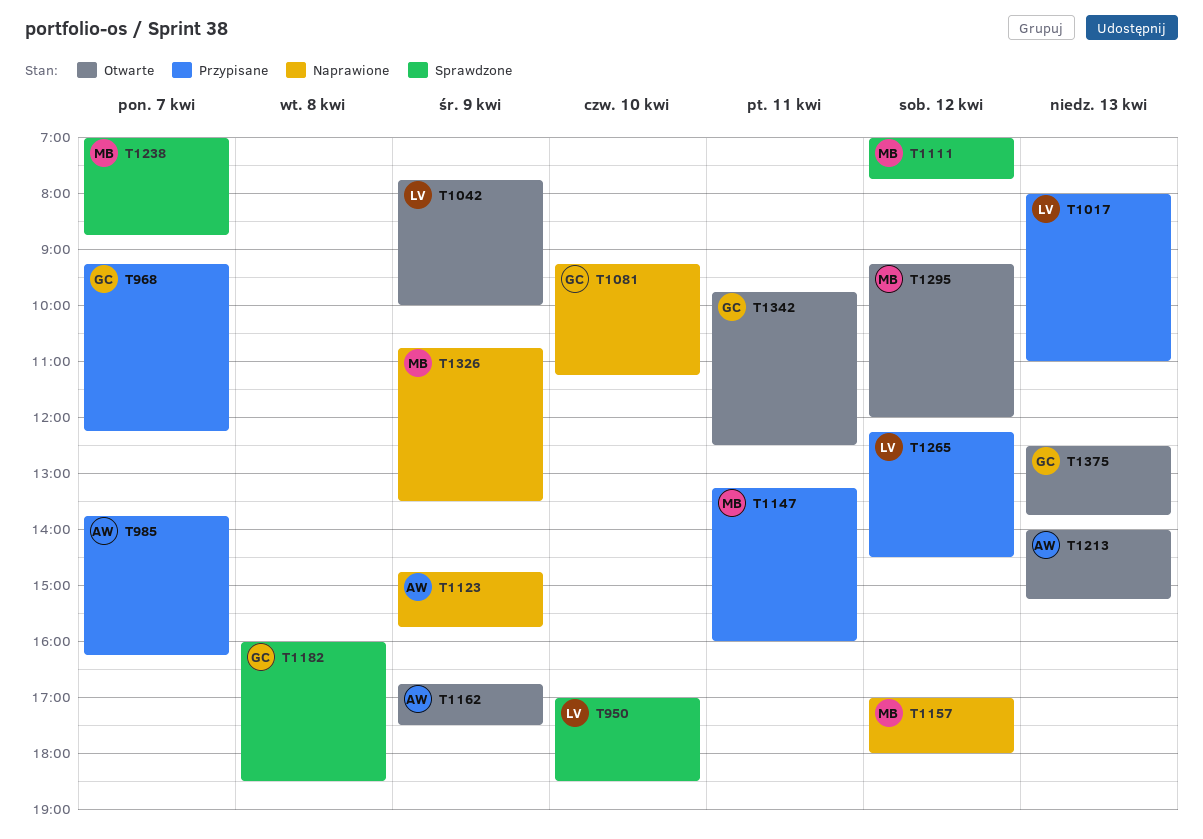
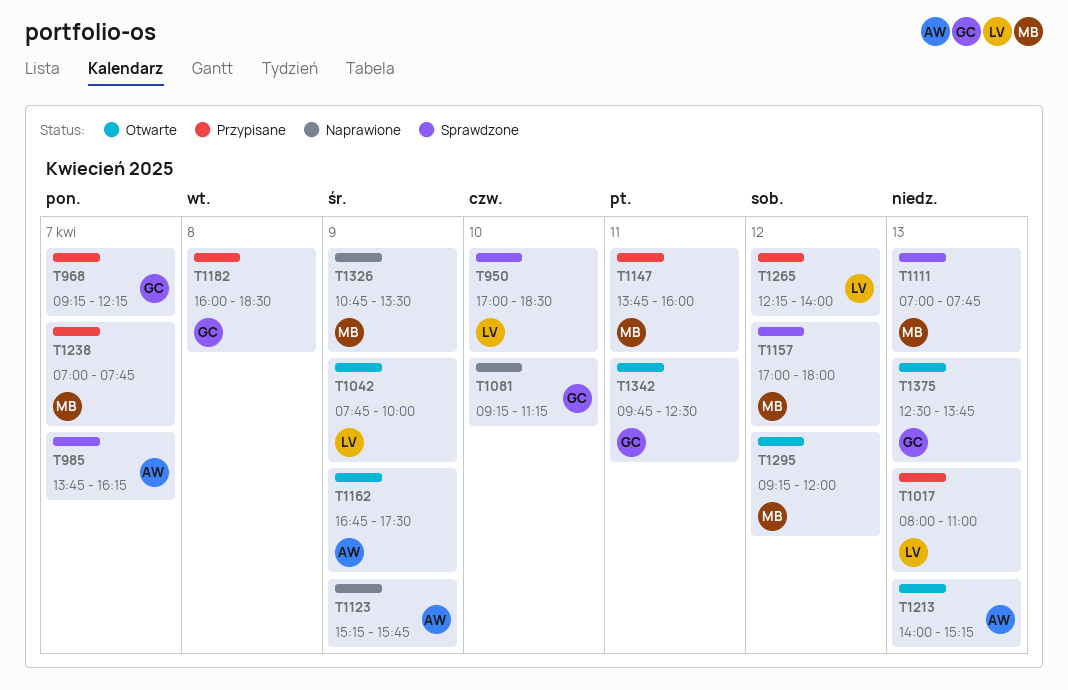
T985, status: Przypisane -> Sprawdzone
T1111, day: Apr 12 -> Apr 13
T1123, begins: 14:45 -> 15:15
T1147, begins: 13:15 -> 13:45
T1157, status: Naprawione -> Sprawdzone
T1182, status: Sprawdzone -> Przypisane
T1238, status: Sprawdzone -> Przypisane
T1238, ends: 08:45 -> 07:45
T1265, ends: 14:30 -> 14:00

